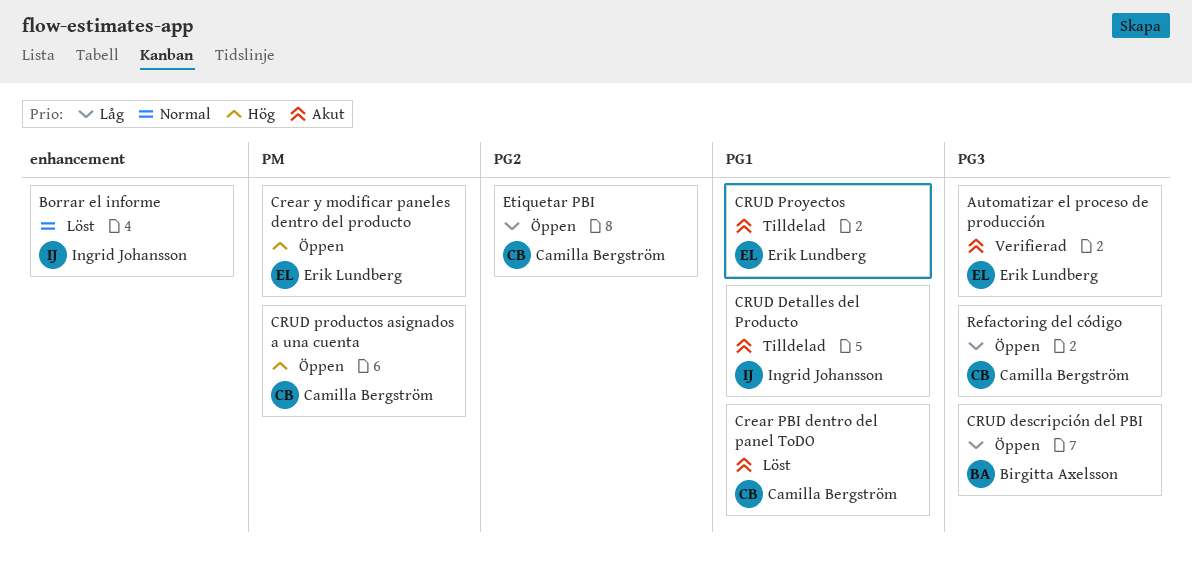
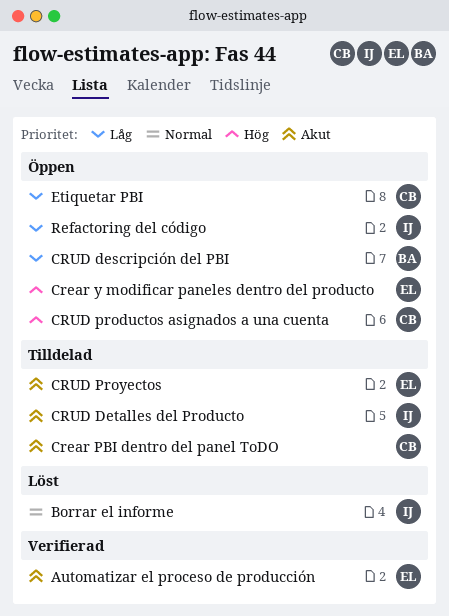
Crear PBI dentro del panel ToDO, status: Löst -> Tilldelad
Refactoring del código, owner: Camilla Bergström -> Ingrid Johansson

